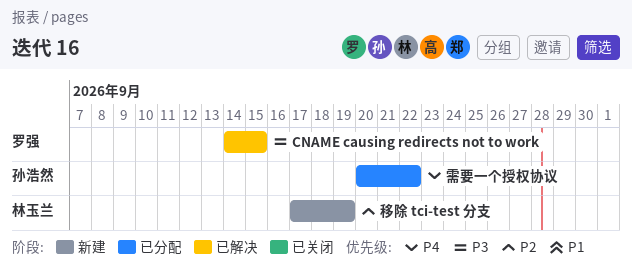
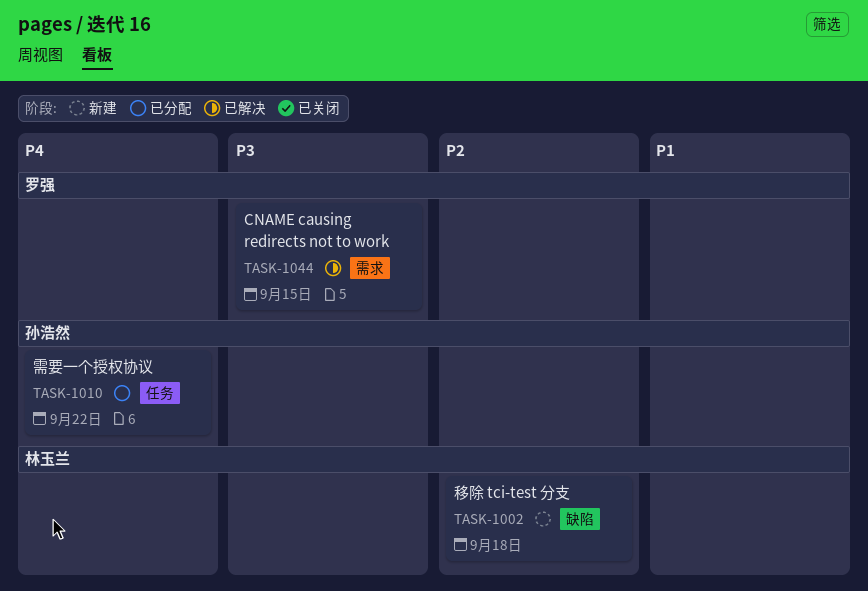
移除 tci-test 分支, due: Sep 19 -> Sep 18

